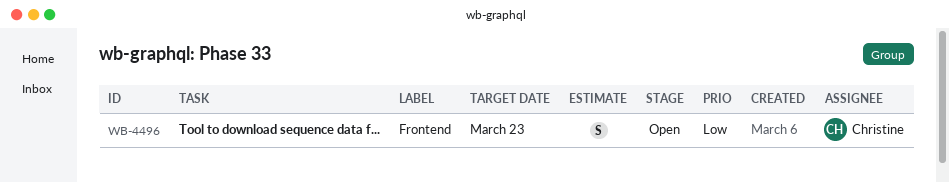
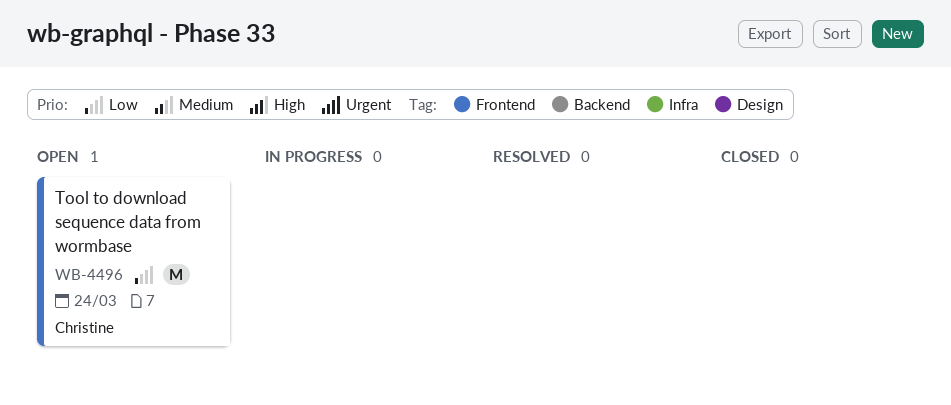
WB-4496, estimate: S -> M
WB-4496, due: Mar 23 -> Mar 24

